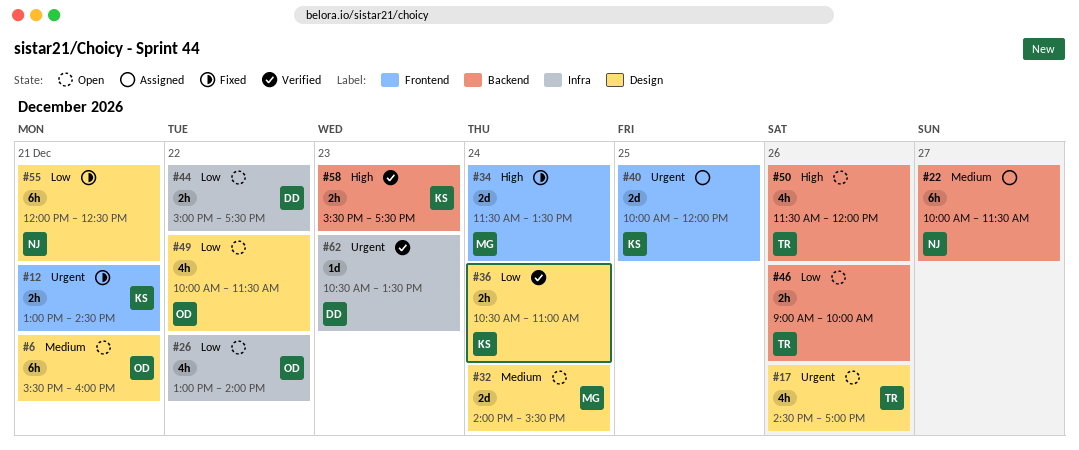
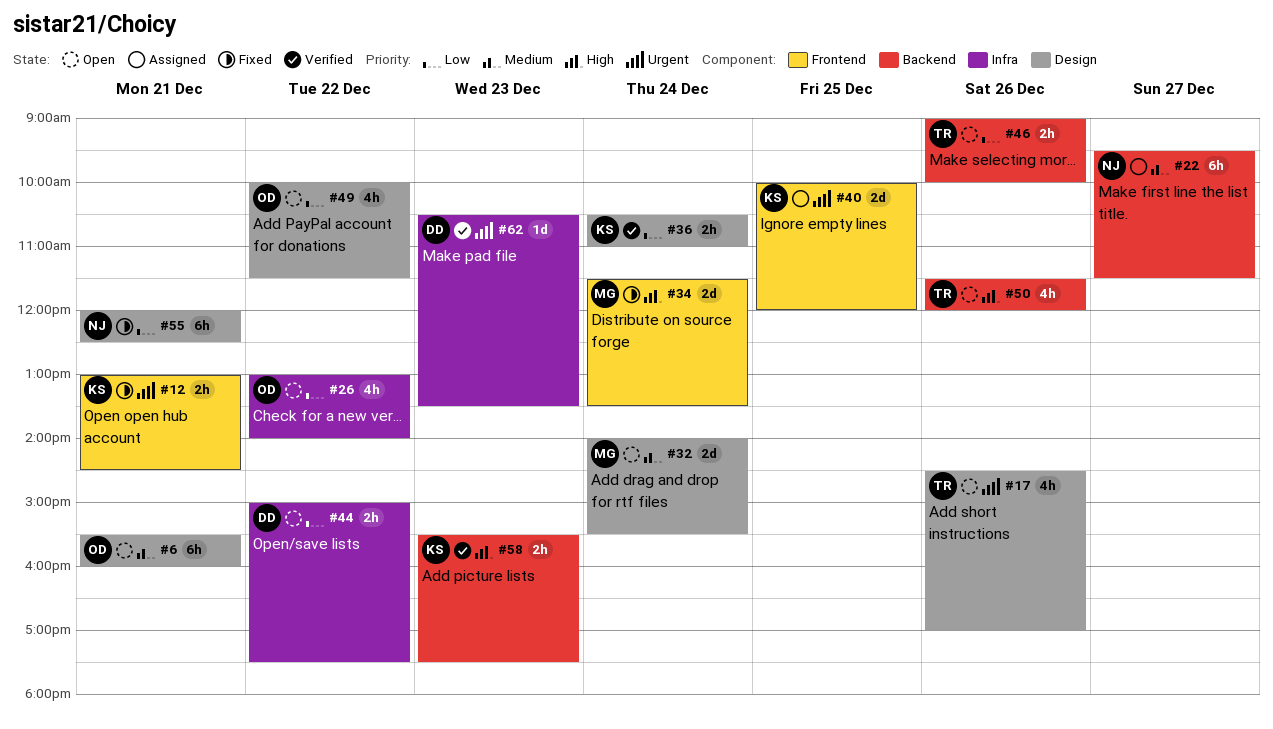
#22, begins: 10:00 -> 09:30

